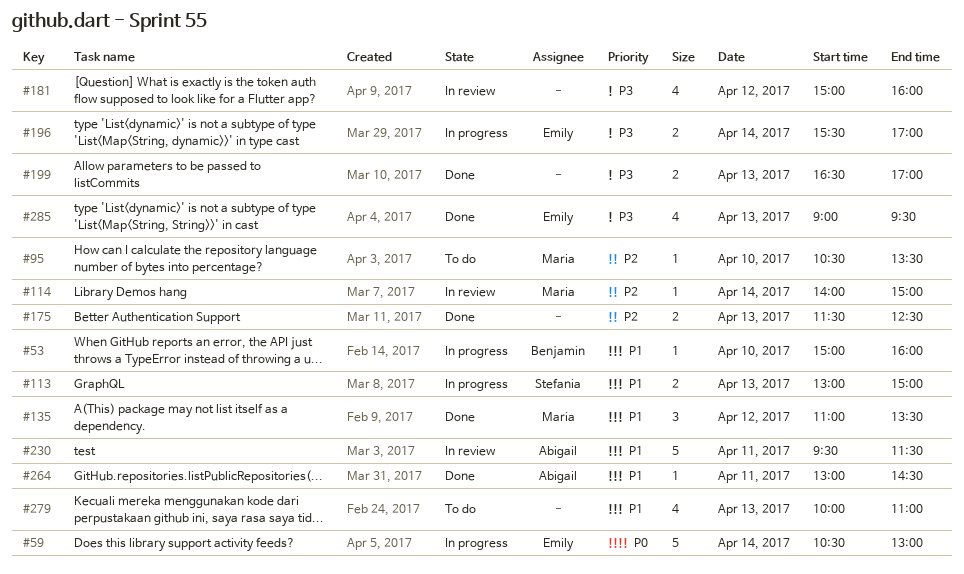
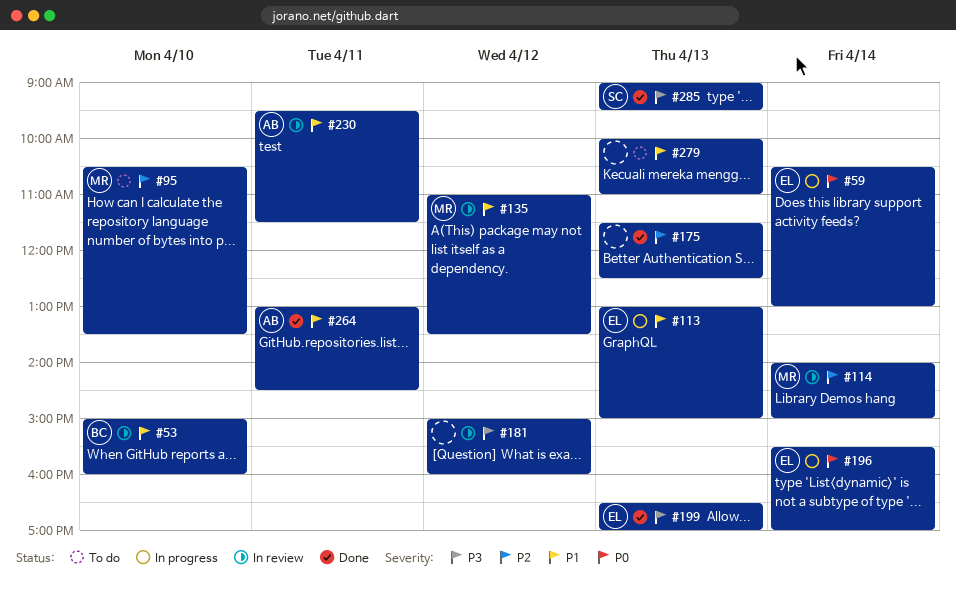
#53, status: In progress -> In review
#113, owner: Stefania -> Emily
#135, status: Done -> In review
#196, priority: P3 -> P0
#199, owner: none -> Emily
#285, owner: Emily -> Stefania

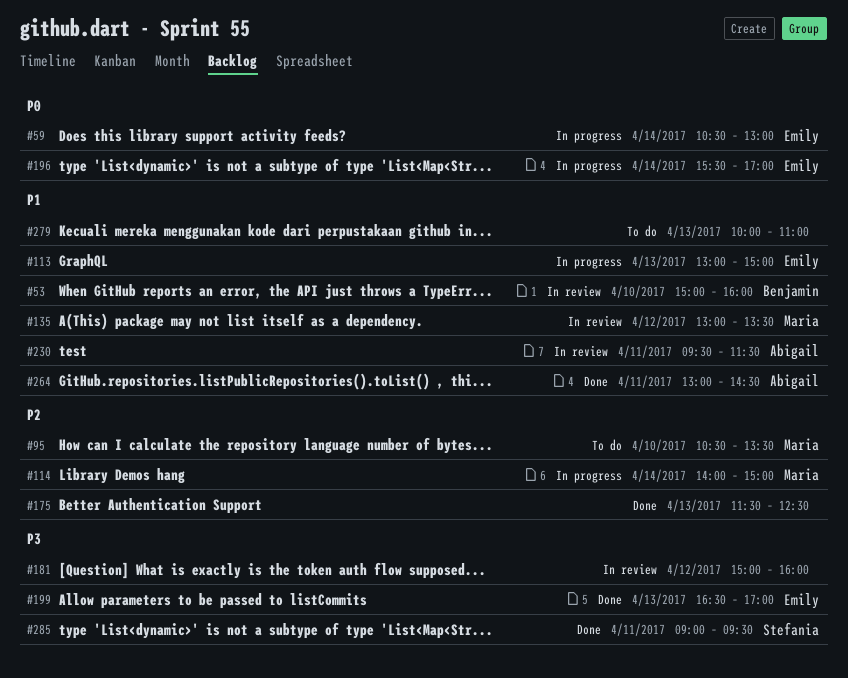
#114, status: In review -> In progress
#135, begins: 11:00 -> 13:00
#285, day: Apr 13 -> Apr 11

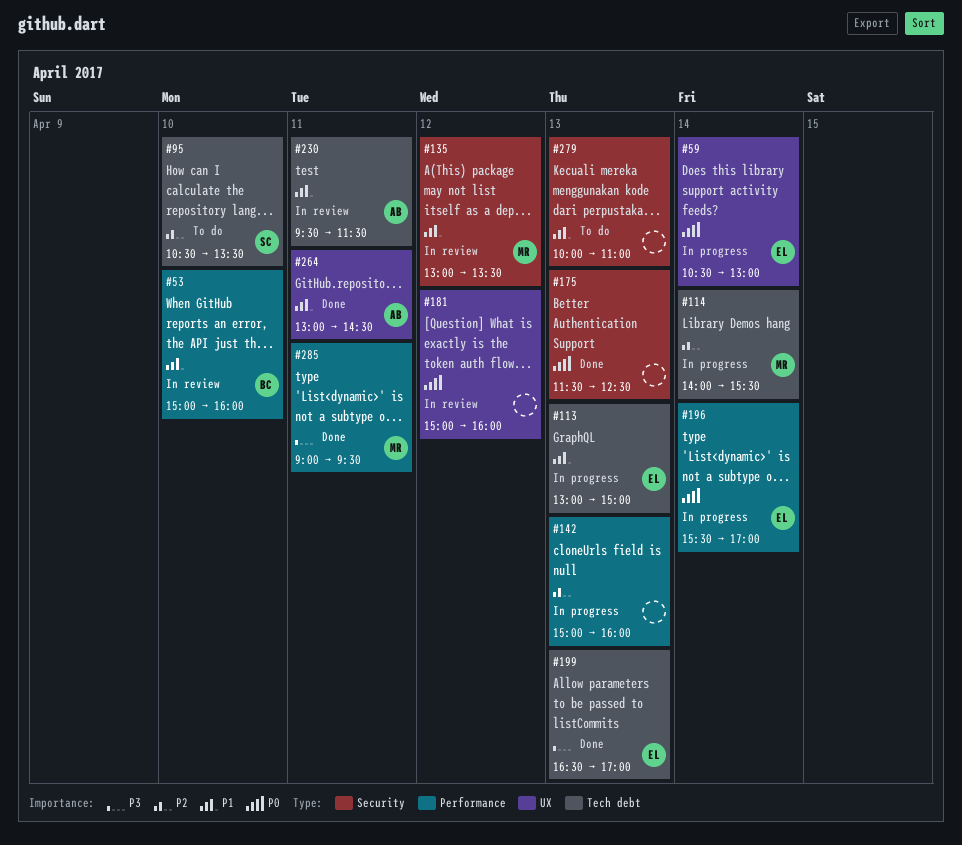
#95, owner: Maria -> Stefania
#114, ends: 15:00 -> 15:30
#142: none -> present
#175, priority: P2 -> P0
#181, priority: P3 -> P0
#285, owner: Stefania -> Maria

